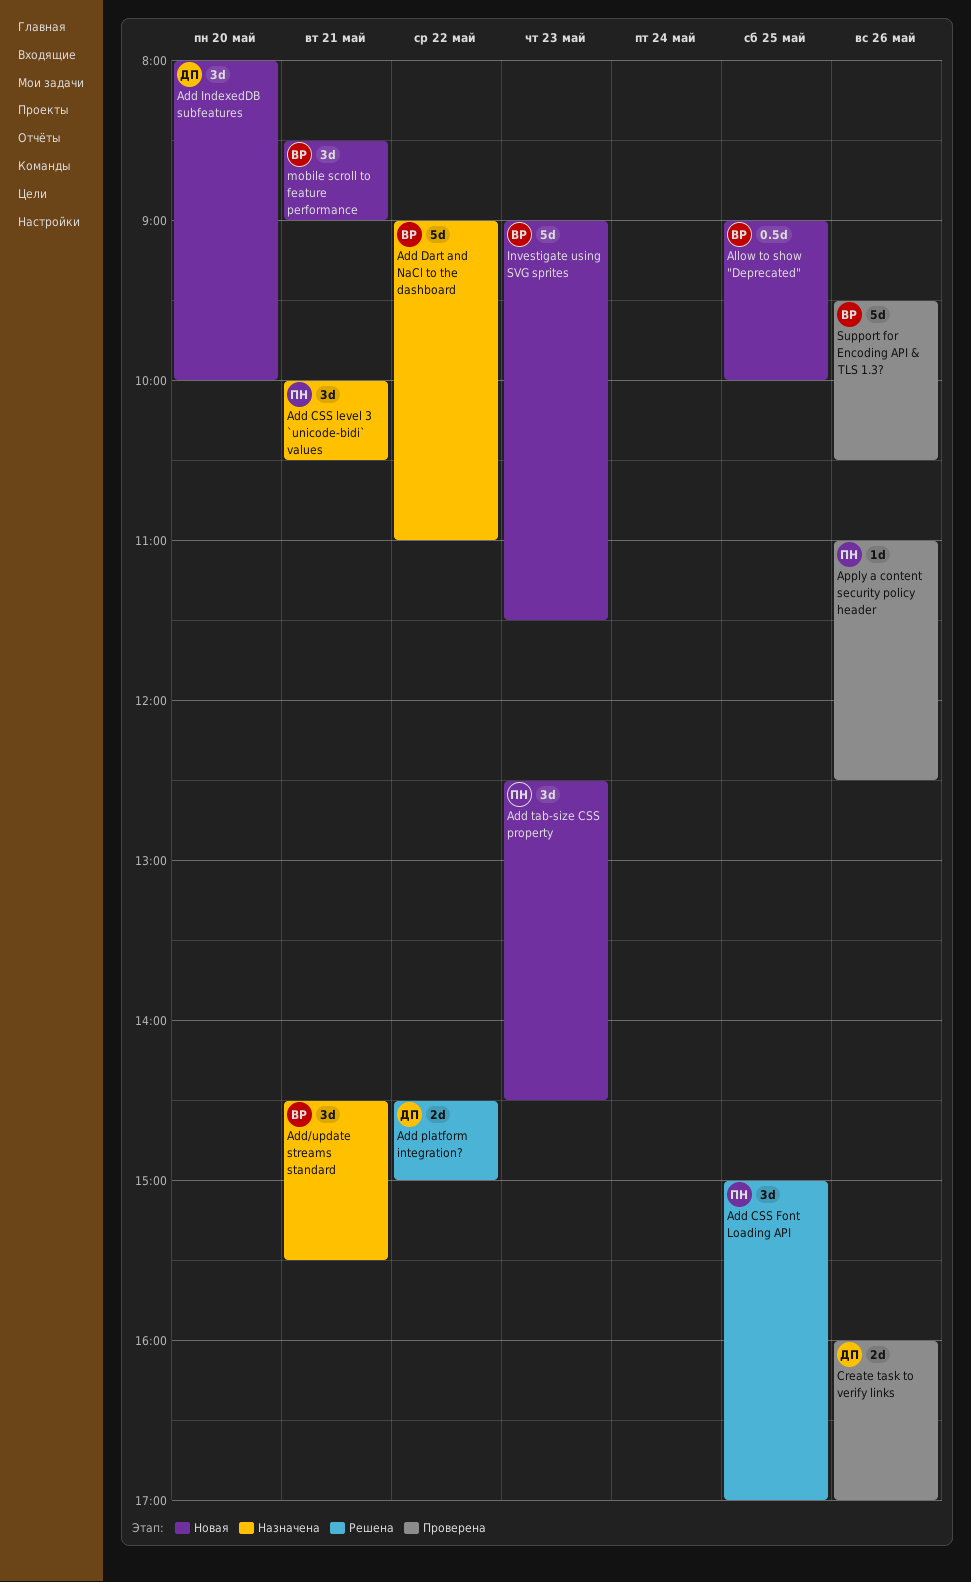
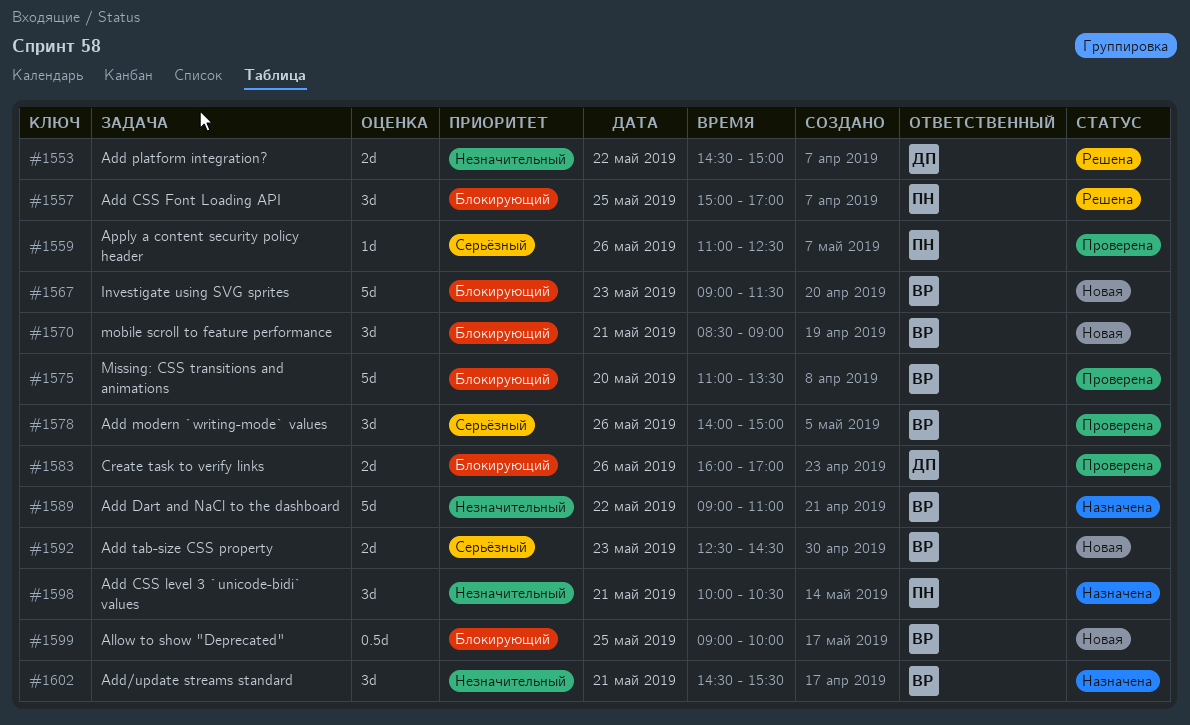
Add IndexedDB subfeatures: present -> none
Add modern `writing-mode` values: none -> present
Add tab-size CSS property, owner: ПН -> ВР
Add tab-size CSS property, estimate: 3d -> 2d
Missing: CSS transitions and animations: none -> present
Support for Encoding API & TLS 1.3?: present -> none

